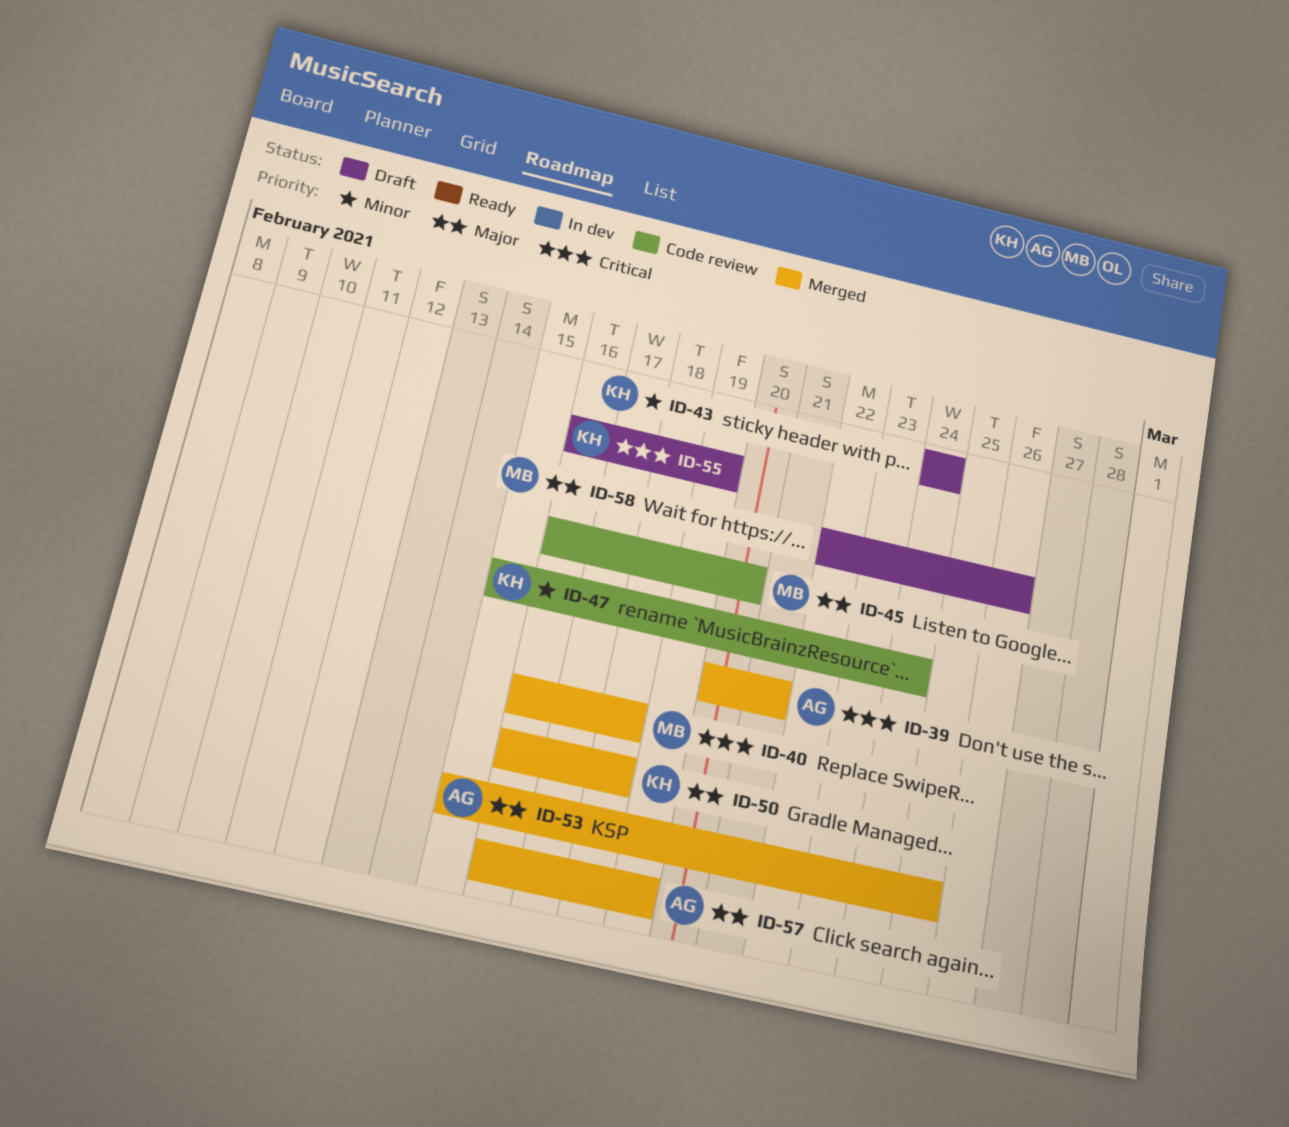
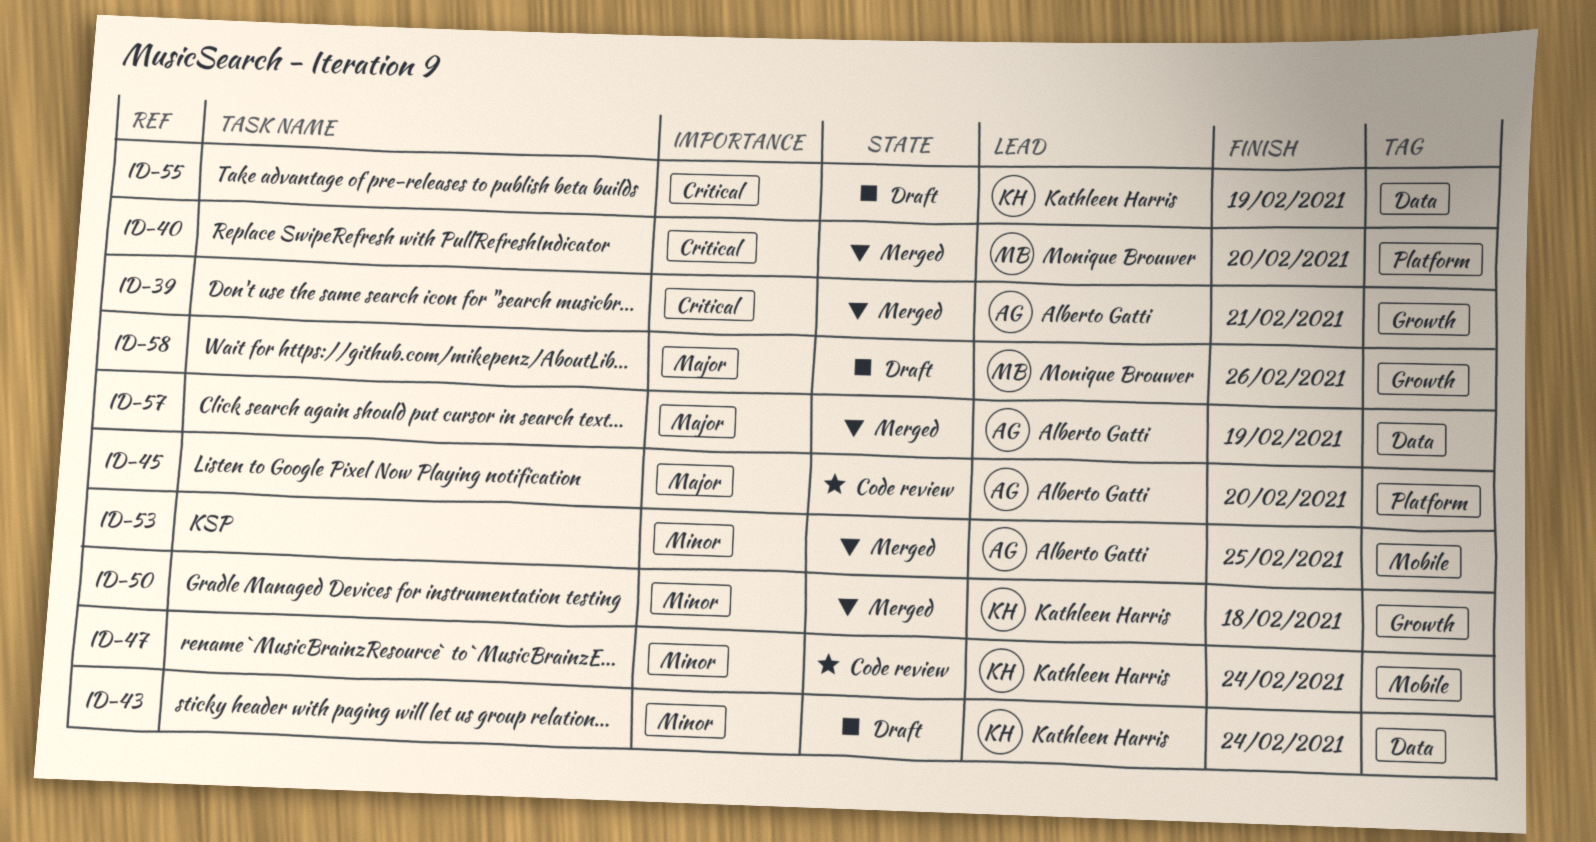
ID-40, due: Feb 18 -> Feb 20
ID-45, owner: Monique Brouwer -> Alberto Gatti
ID-50, priority: Major -> Minor
ID-53, priority: Major -> Minor

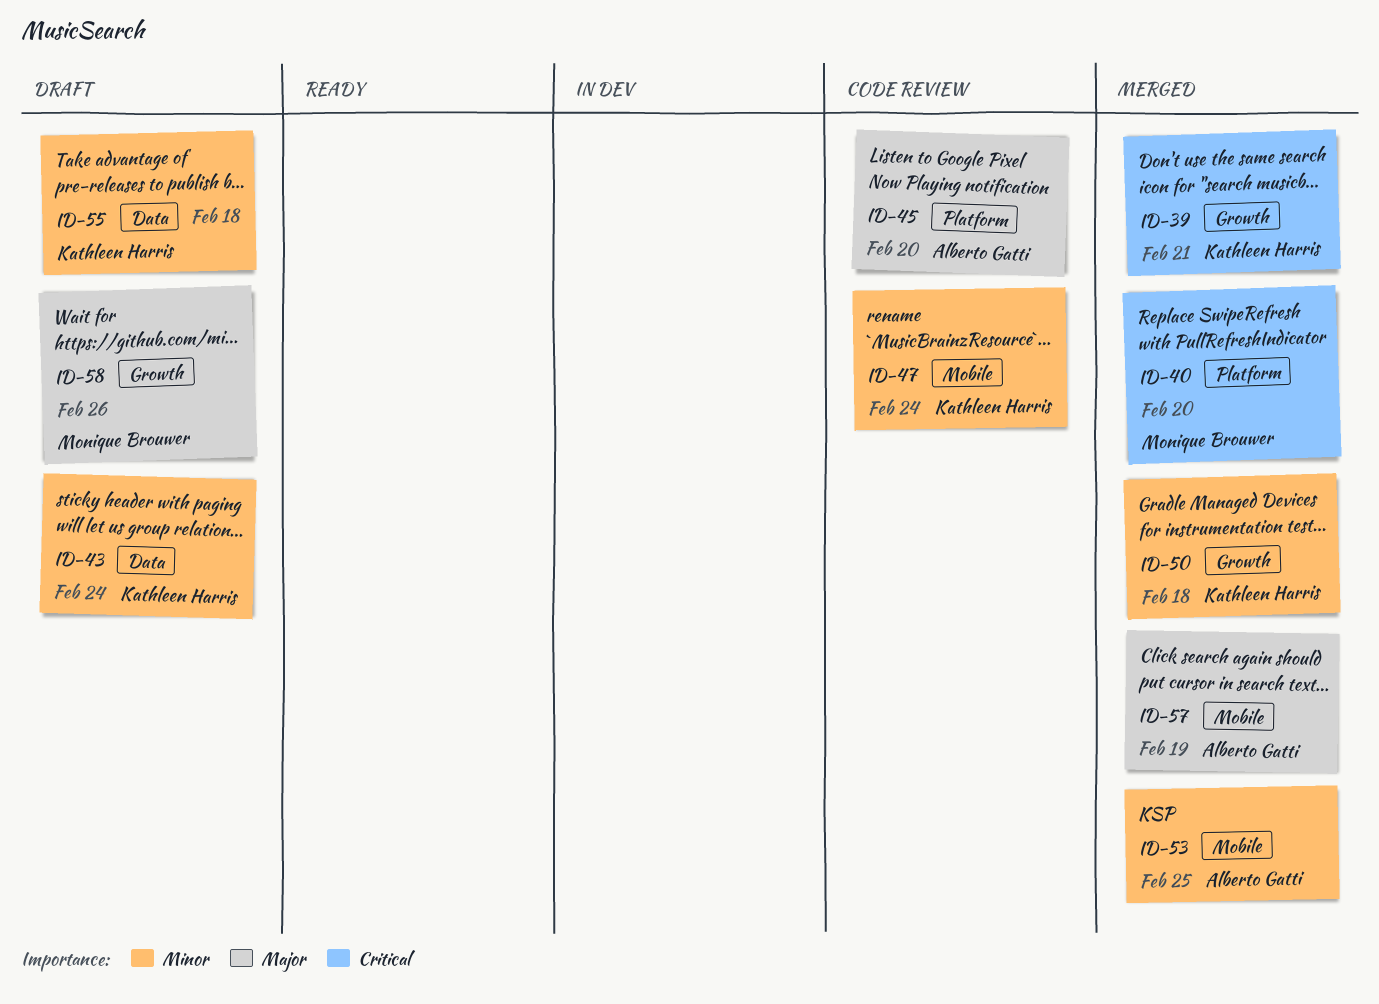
ID-39, owner: Alberto Gatti -> Kathleen Harris
ID-55, priority: Critical -> Minor
ID-55, due: Feb 19 -> Feb 18
ID-57, label: Data -> Mobile

